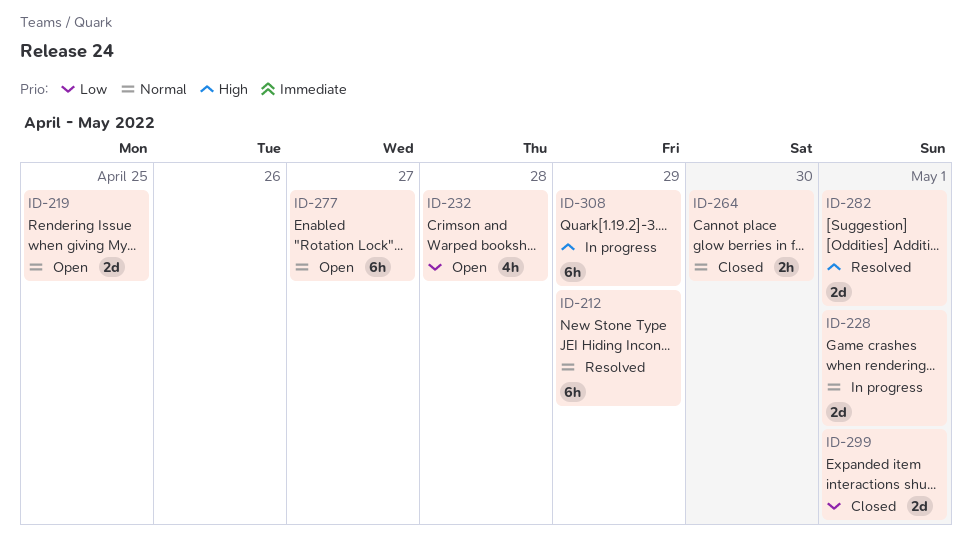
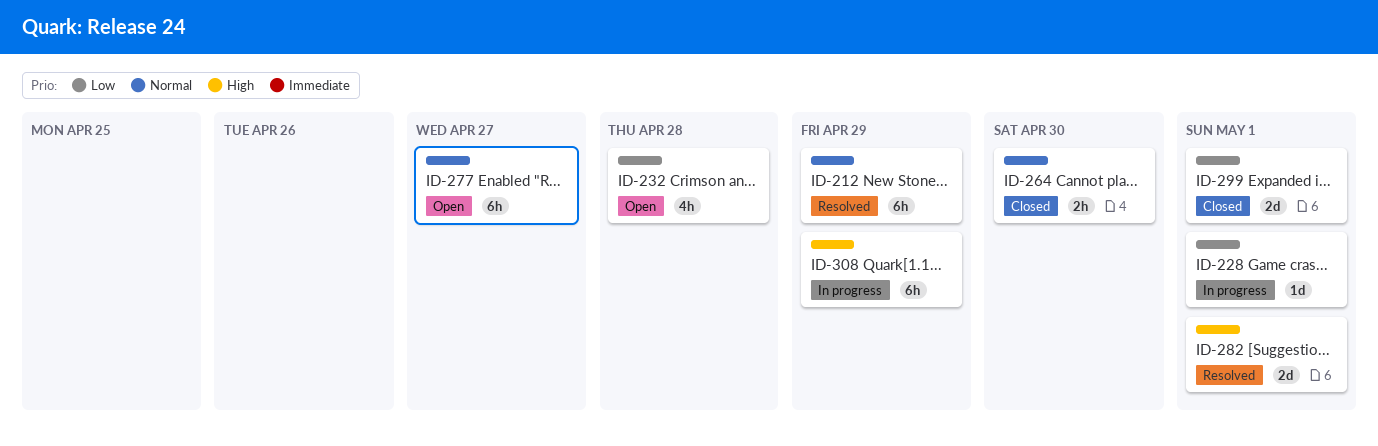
ID-219: present -> none
ID-228, priority: Normal -> Low
ID-228, estimate: 2d -> 1d

